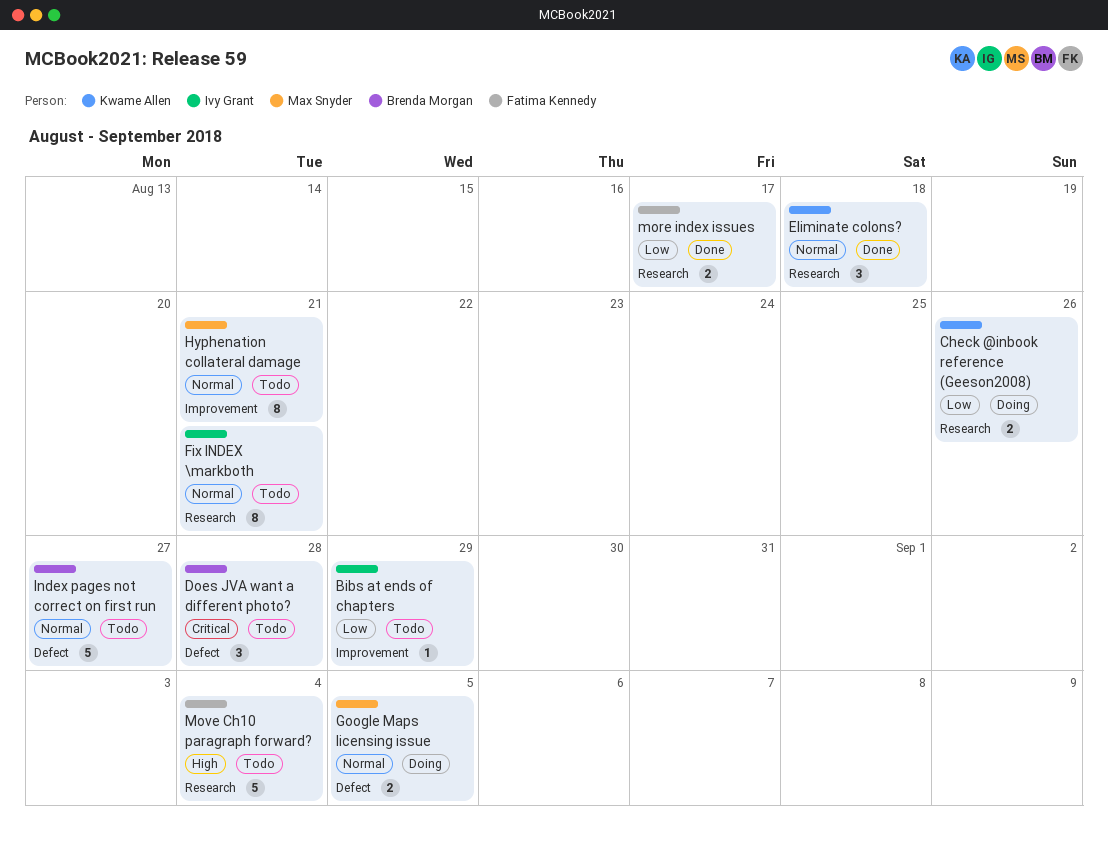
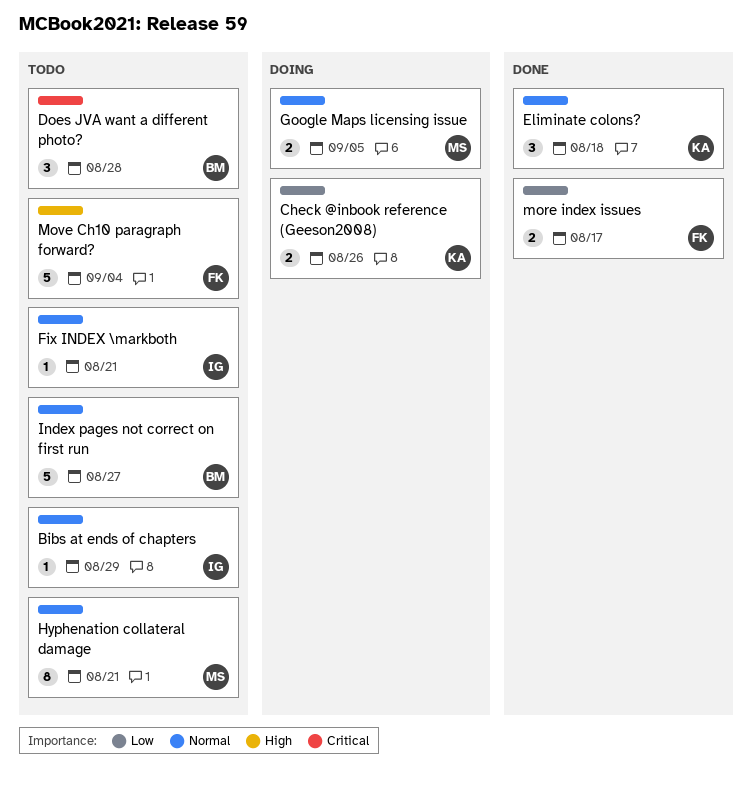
Bibs at ends of chapters, priority: Low -> Normal
Fix INDEX \markboth, estimate: 8 -> 1

